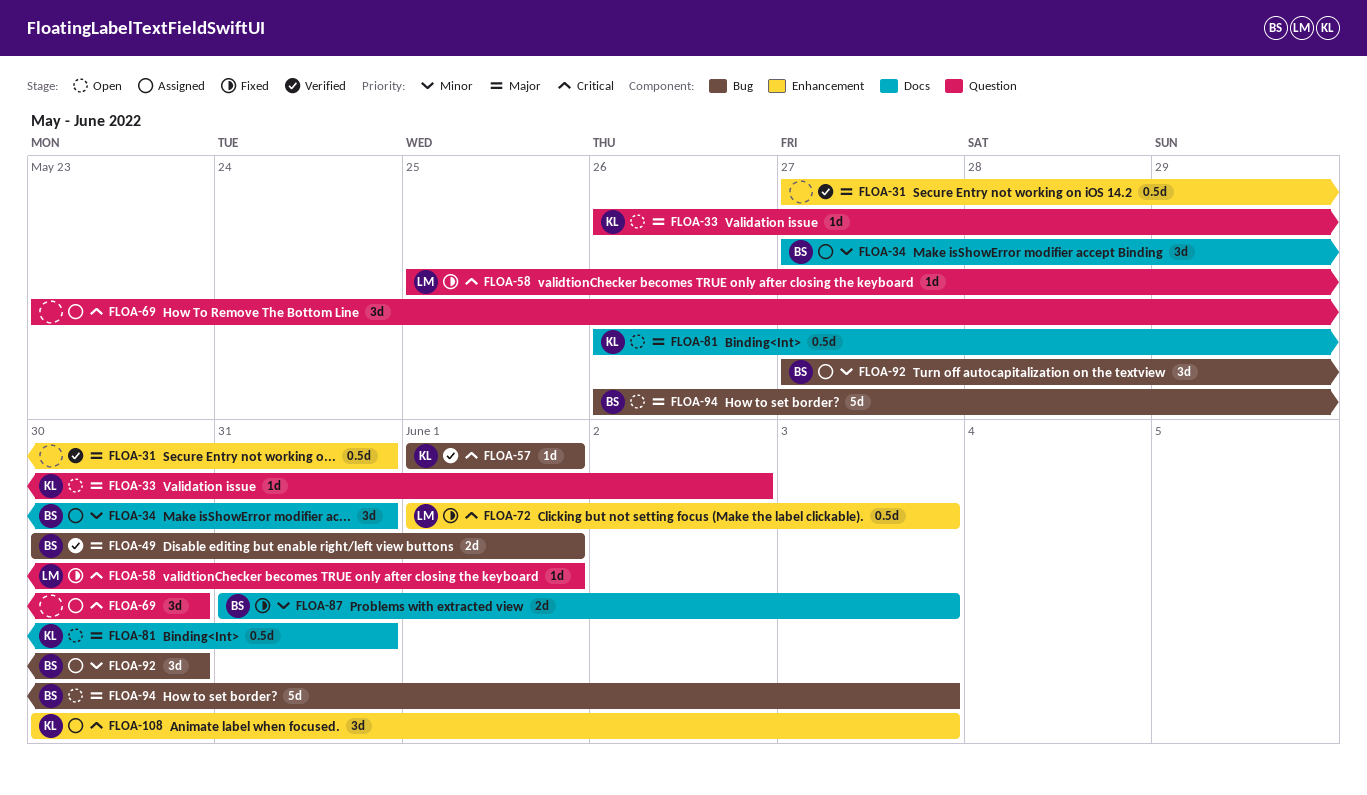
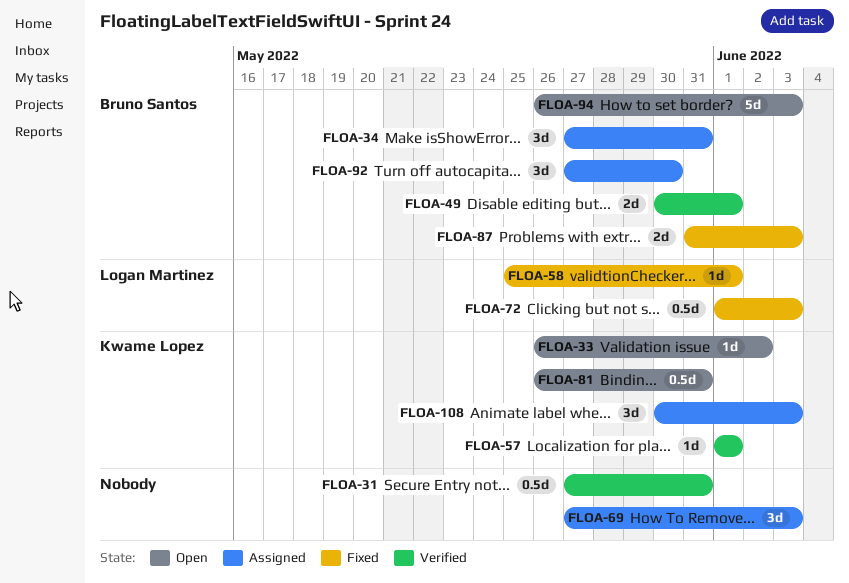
FLOA-69, start: May 23 -> May 27
FLOA-69, due: May 30 -> Jun 3

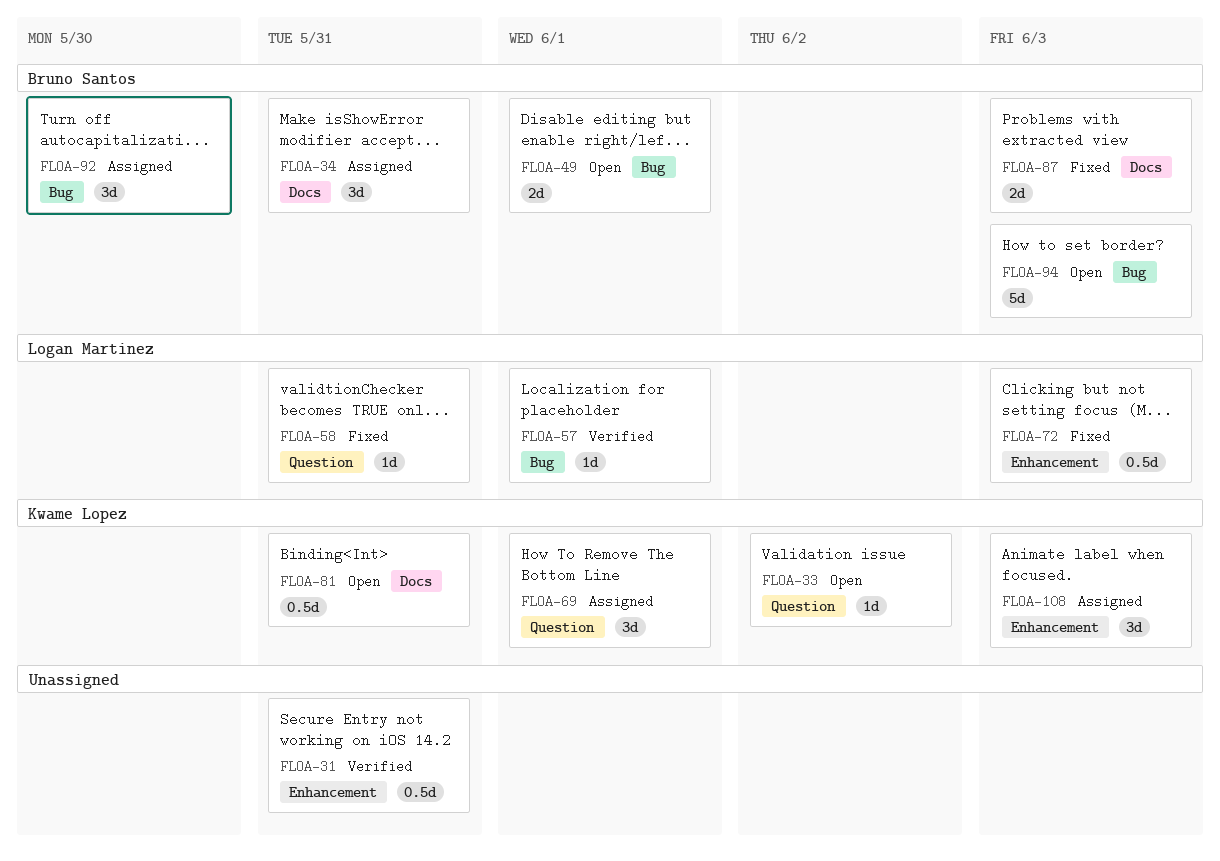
FLOA-49, status: Verified -> Open
FLOA-57, owner: Kwame Lopez -> Logan Martinez
FLOA-58, due: Jun 1 -> May 31
FLOA-69, owner: none -> Kwame Lopez
FLOA-69, due: Jun 3 -> Jun 1

